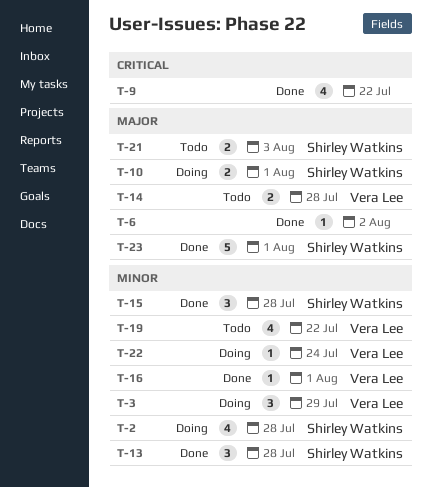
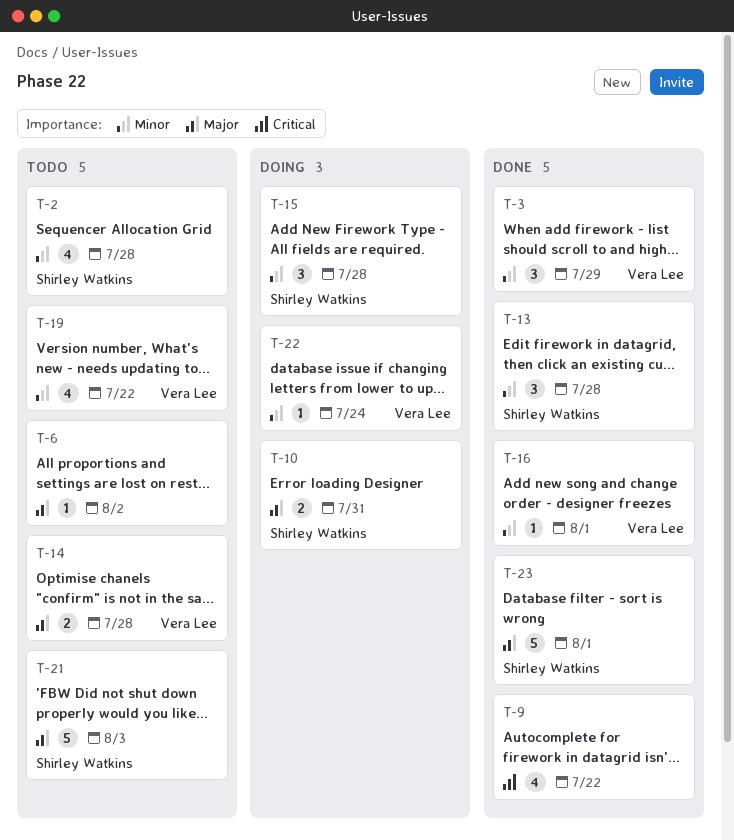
T-2, status: Doing -> Todo
T-3, status: Doing -> Done
T-6, status: Done -> Todo
T-10, due: Aug 1 -> Jul 31
T-15, status: Done -> Doing
T-21, estimate: 2 -> 5

